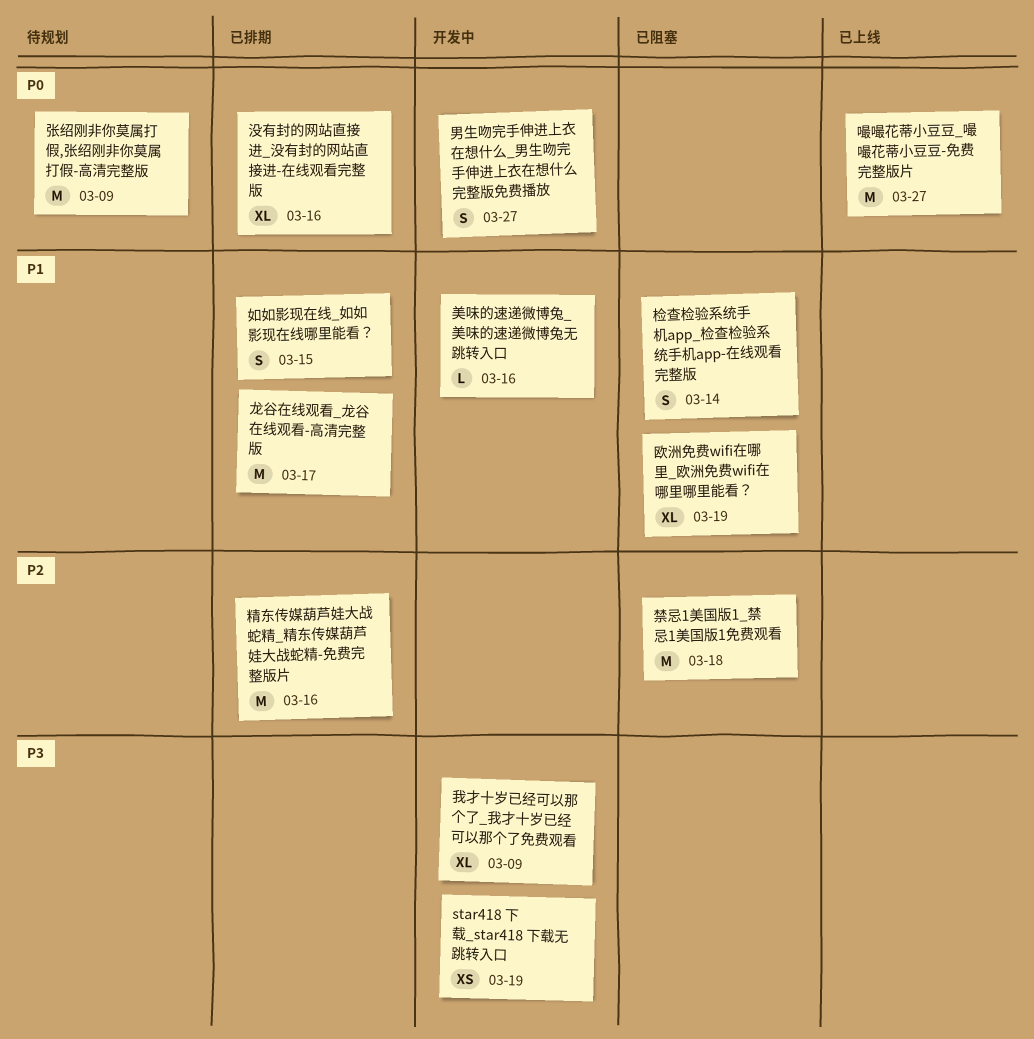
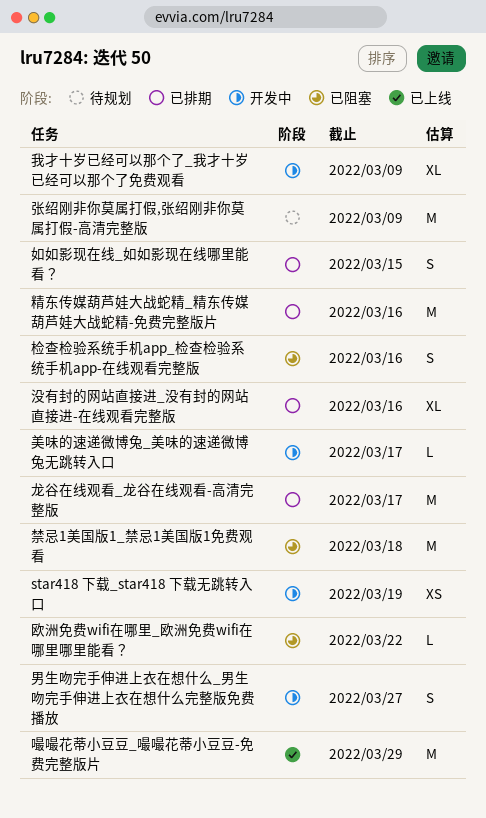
嘬嘬花蒂小豆豆_嘬嘬花蒂小豆豆-免费完整版片, due: Mar 27 -> Mar 29
检查检验系统手机app_检查检验系统手机app-在线观看完整版, due: Mar 14 -> Mar 16
欧洲免费wifi在哪里_欧洲免费wifi在哪里哪里能看？, estimate: XL -> L
欧洲免费wifi在哪里_欧洲免费wifi在哪里哪里能看？, due: Mar 19 -> Mar 22
美味的速递微博兔_美味的速递微博兔无跳转入口, due: Mar 16 -> Mar 17

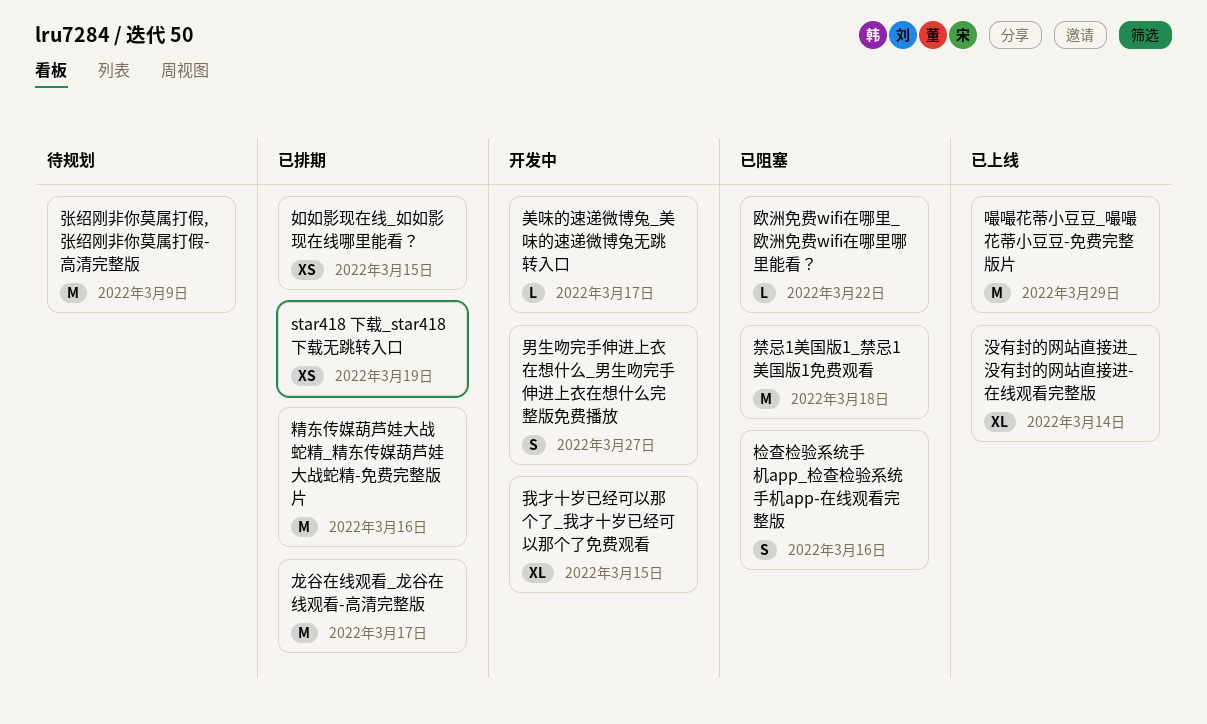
star418 下载_star418 下载无跳转入口, status: 开发中 -> 已排期
如如影现在线_如如影现在线哪里能看？, estimate: S -> XS
我才十岁已经可以那个了_我才十岁已经可以那个了免费观看, due: Mar 9 -> Mar 15
没有封的网站直接进_没有封的网站直接进-在线观看完整版, status: 已排期 -> 已上线
没有封的网站直接进_没有封的网站直接进-在线观看完整版, due: Mar 16 -> Mar 14

